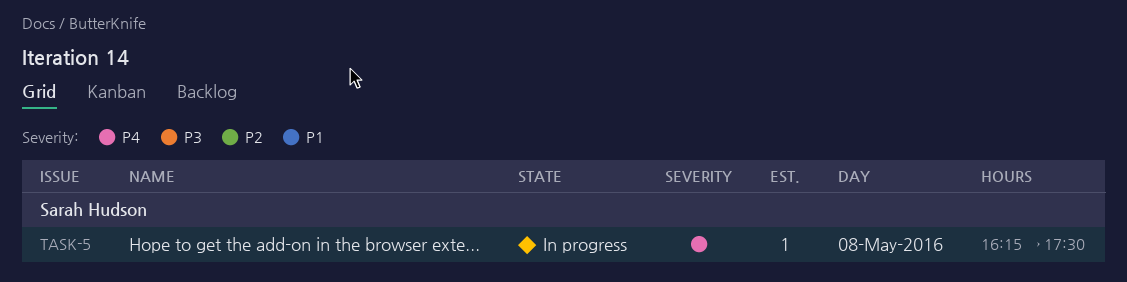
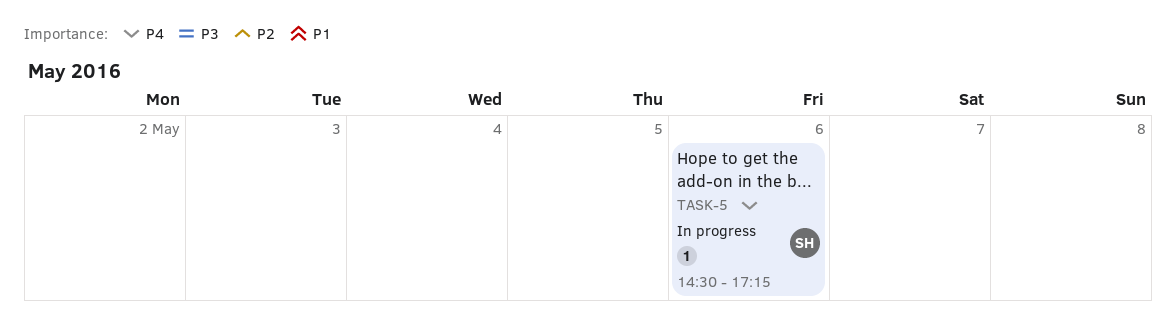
TASK-5, day: May 8 -> May 6
TASK-5, begins: 16:15 -> 14:30
TASK-5, ends: 17:30 -> 17:15

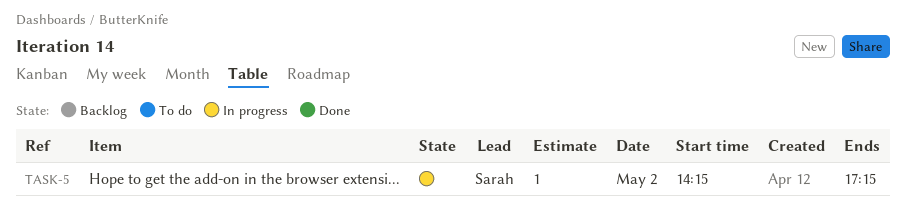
TASK-5, day: May 6 -> May 2
TASK-5, begins: 14:30 -> 14:15

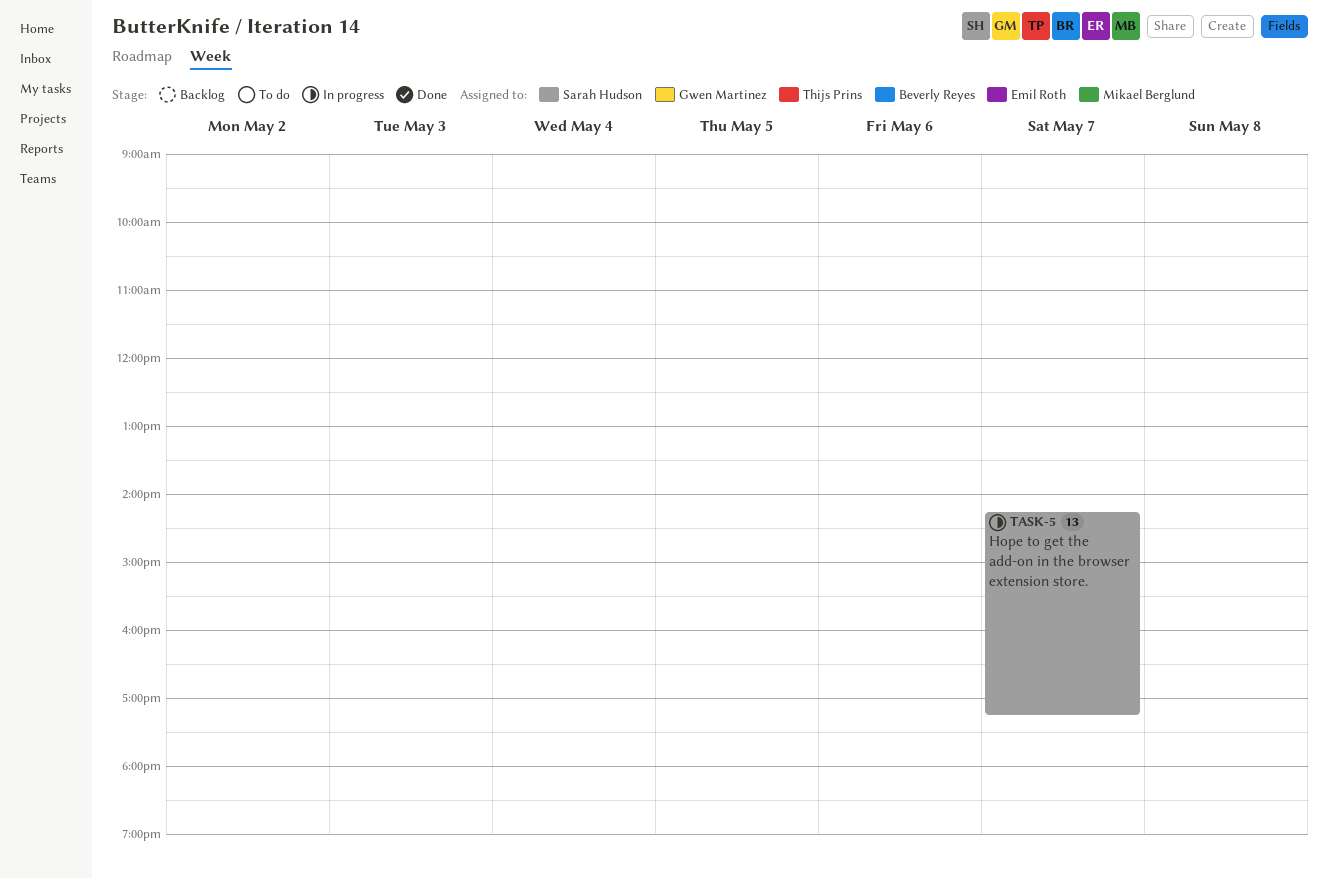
TASK-5, estimate: 1 -> 13
TASK-5, day: May 2 -> May 7

